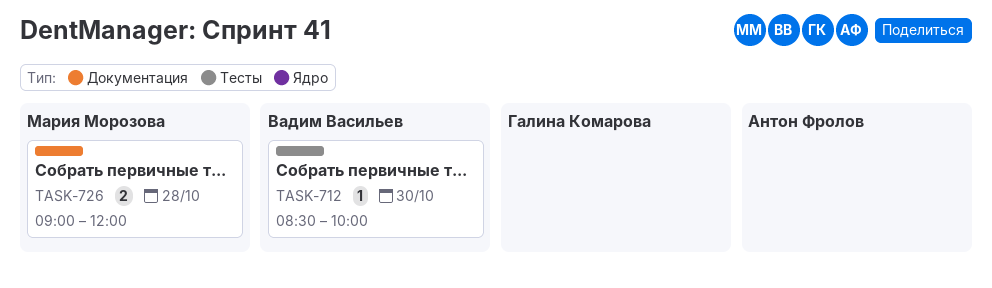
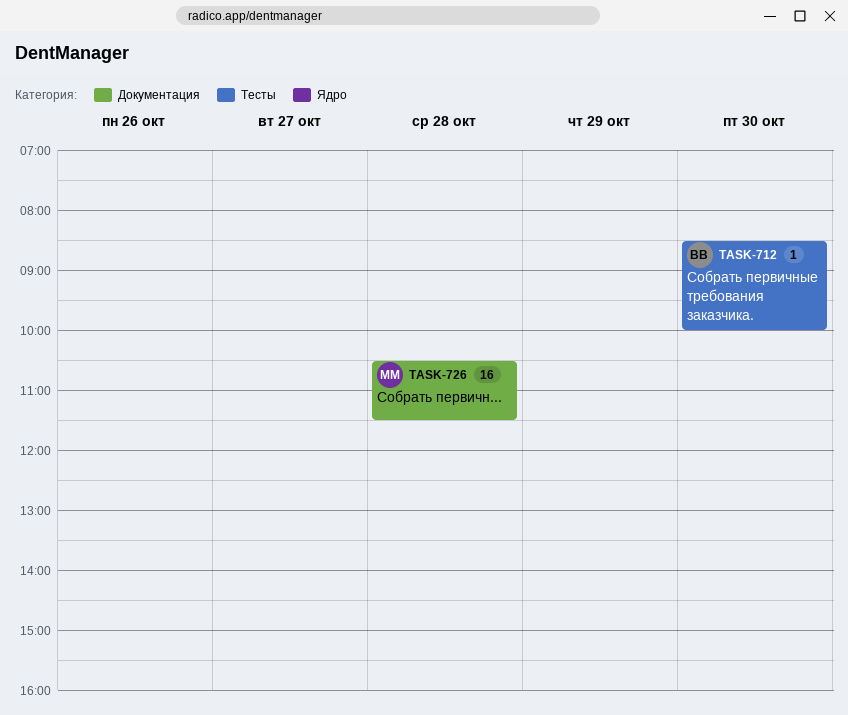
TASK-726, estimate: 2 -> 16
TASK-726, begins: 09:00 -> 10:30
TASK-726, ends: 12:00 -> 11:30

